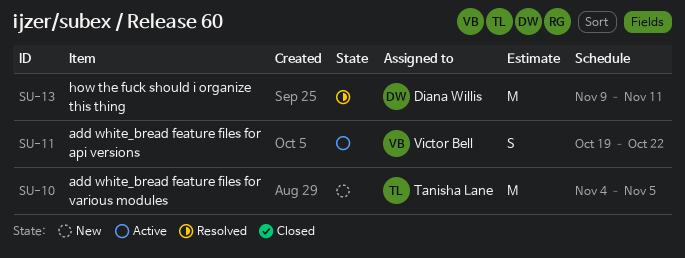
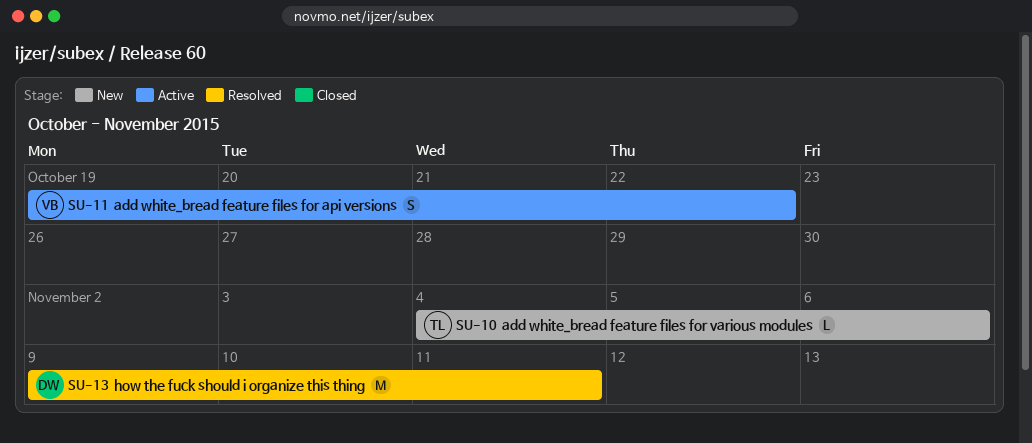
SU-10, estimate: M -> L
SU-10, due: Nov 5 -> Nov 6

